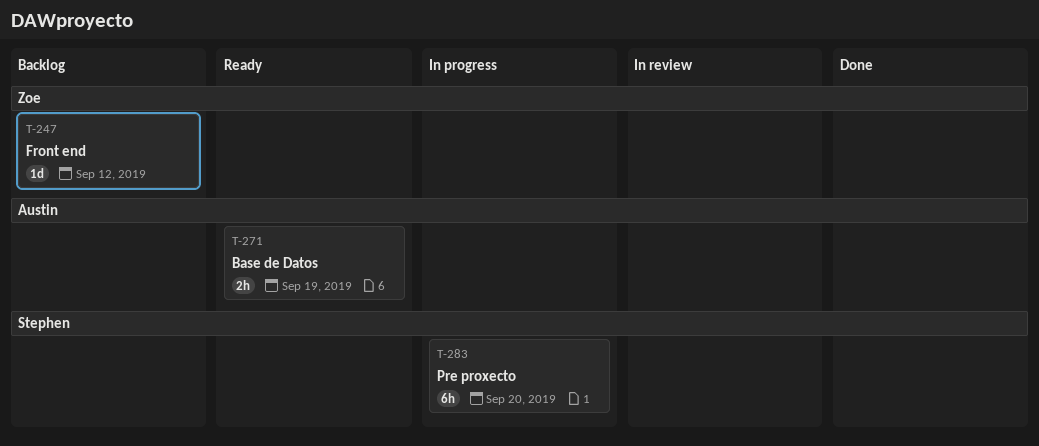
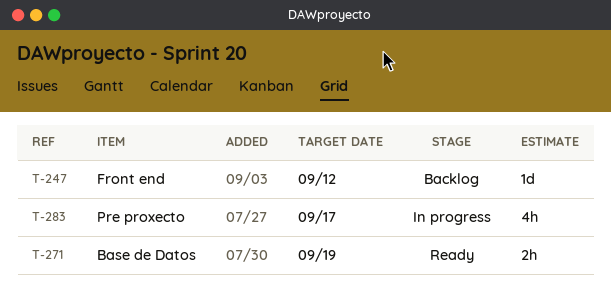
T-283, estimate: 6h -> 4h
T-283, due: Sep 20 -> Sep 17

